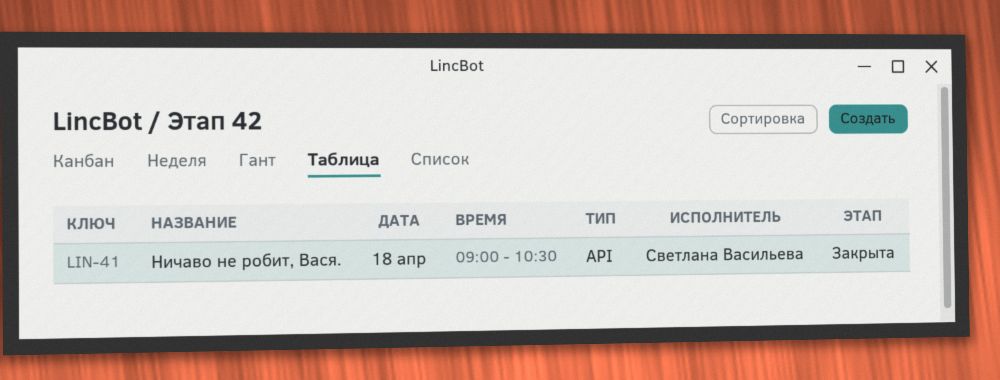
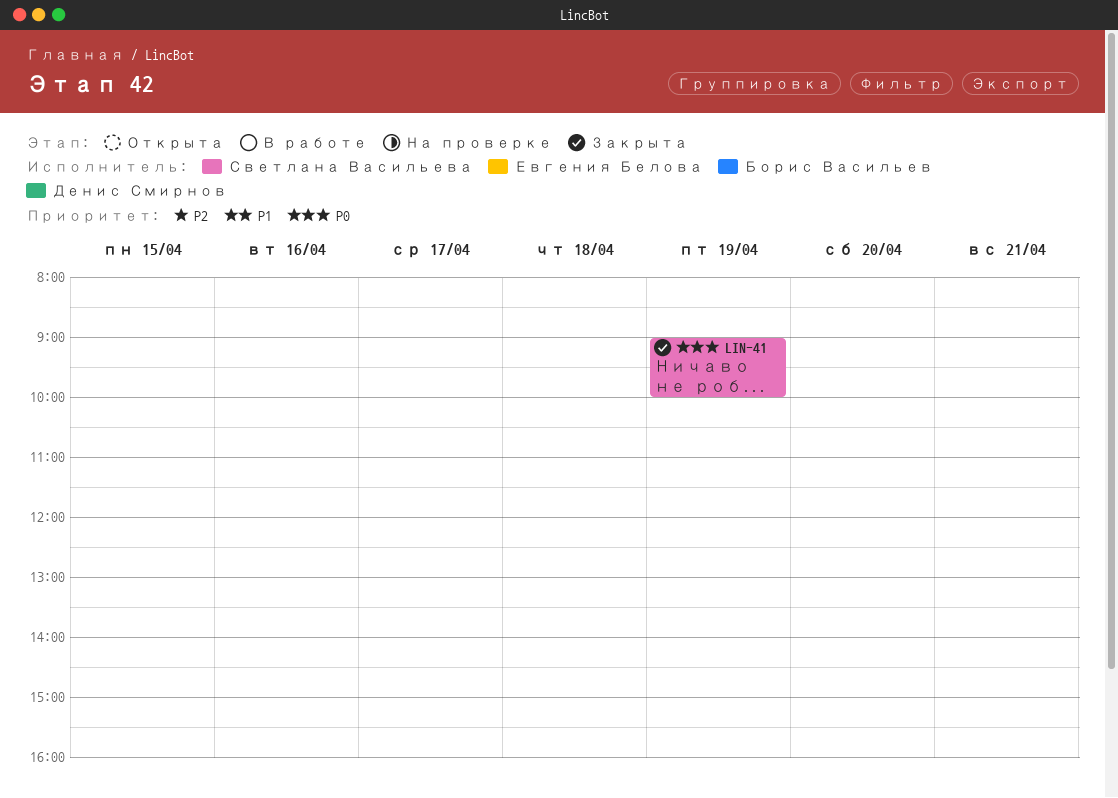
LIN-41, day: Apr 18 -> Apr 19
LIN-41, ends: 10:30 -> 10:00

